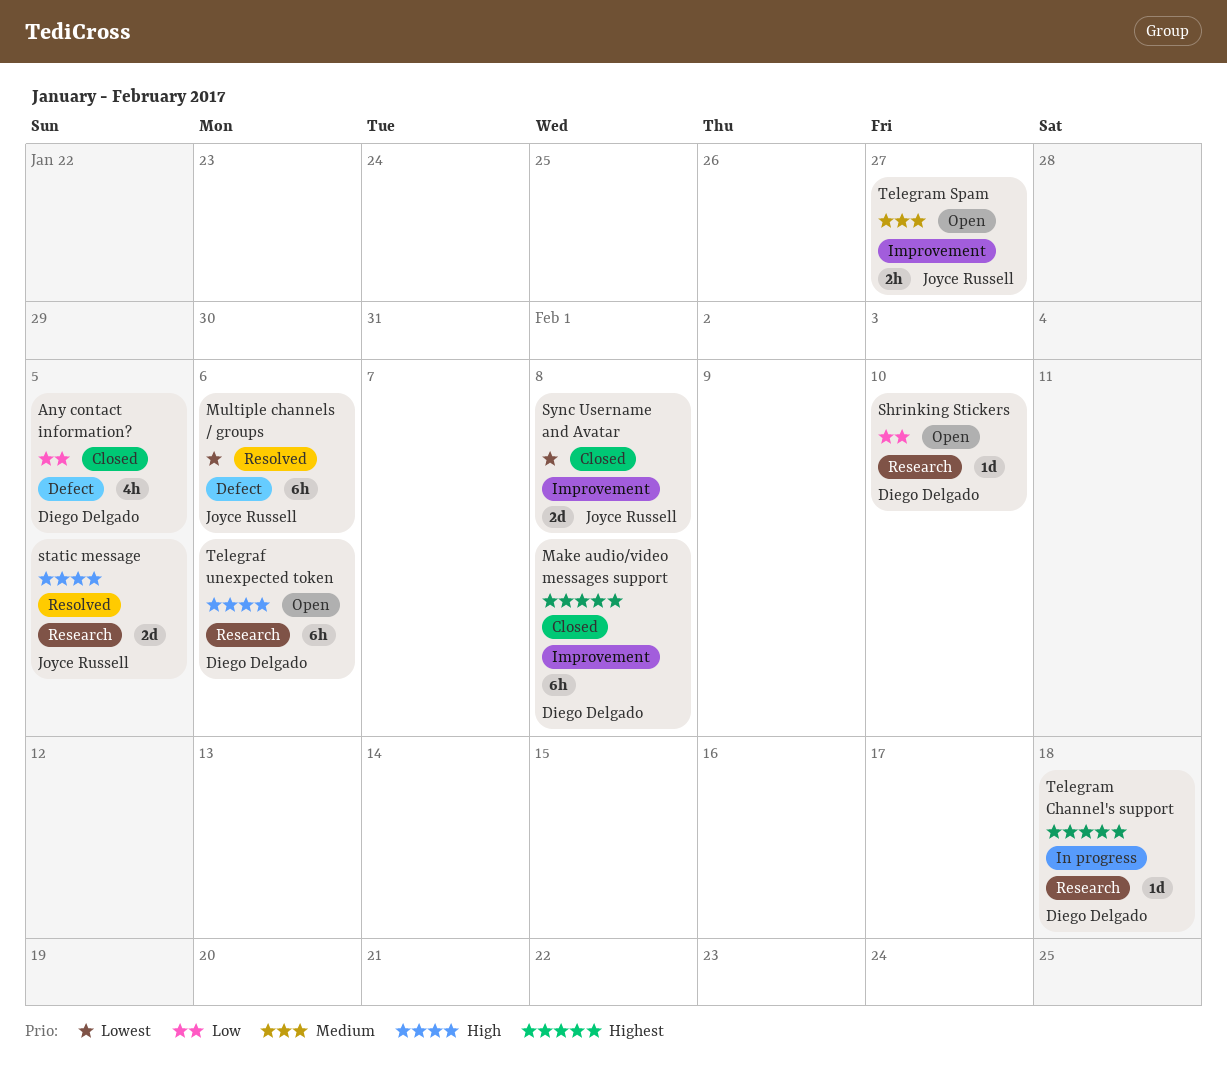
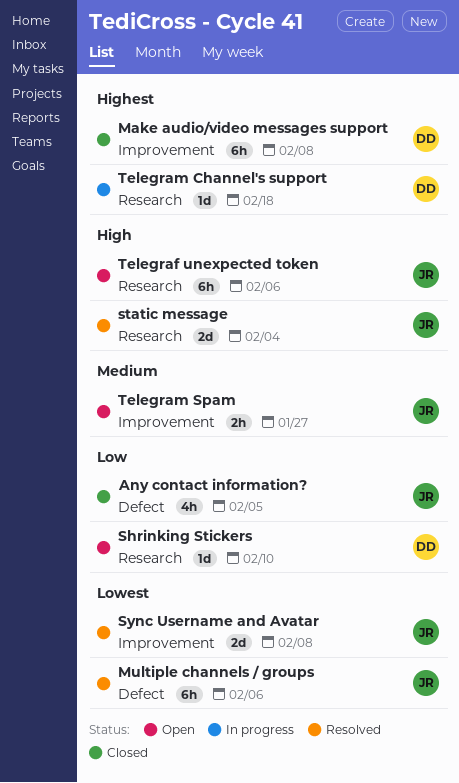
Any contact information?, owner: Diego Delgado -> Joyce Russell
static message, due: Feb 5 -> Feb 4
Sync Username and Avatar, status: Closed -> Resolved
Telegraf unexpected token, owner: Diego Delgado -> Joyce Russell

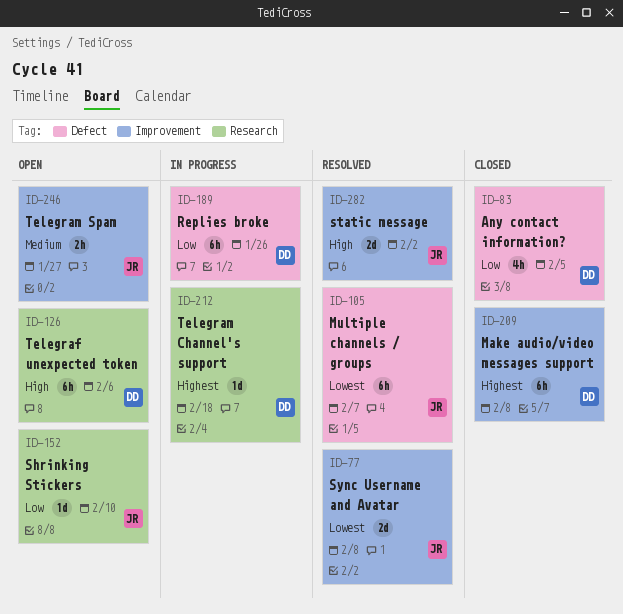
Any contact information?, owner: JR -> DD
Multiple channels / groups, due: Feb 6 -> Feb 7
Replies broke: none -> present
Shrinking Stickers, owner: DD -> JR
static message, label: Research -> Improvement
static message, due: Feb 4 -> Feb 2
Telegraf unexpected token, owner: JR -> DD

